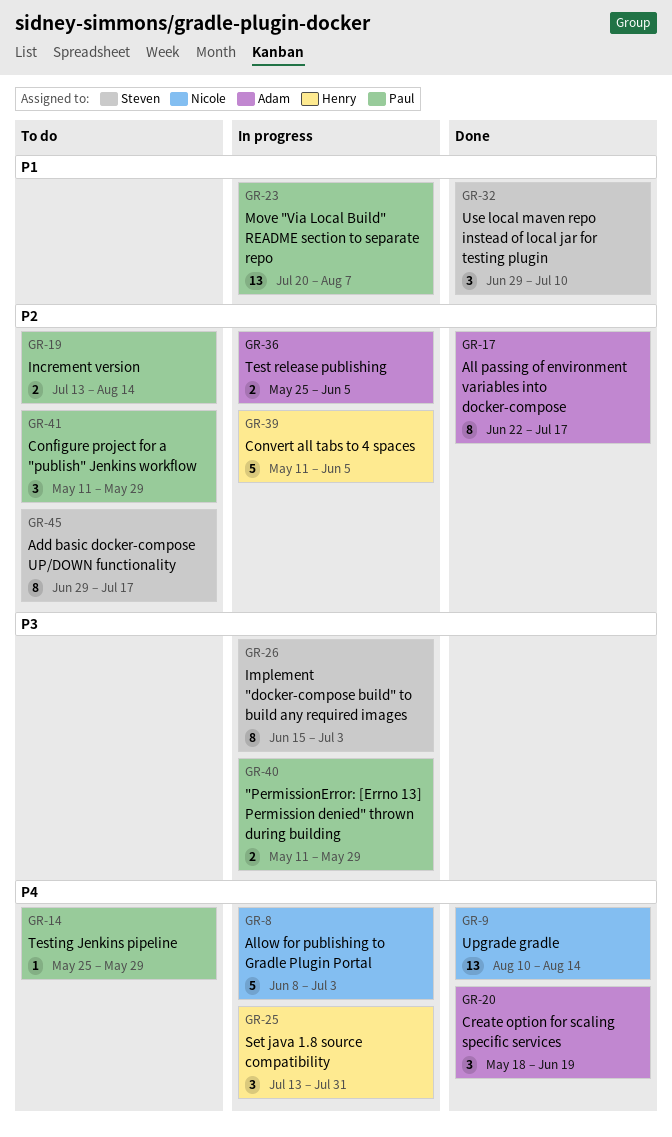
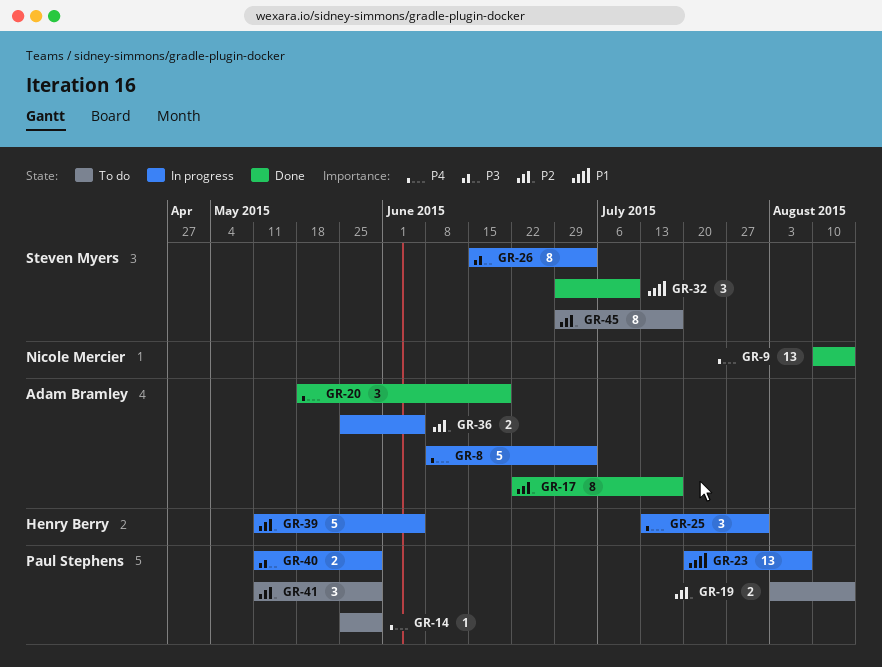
GR-8, owner: Nicole Mercier -> Adam Bramley
GR-19, start: Jul 13 -> Aug 3

